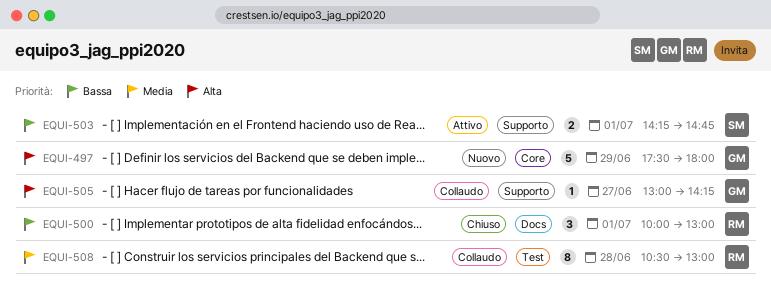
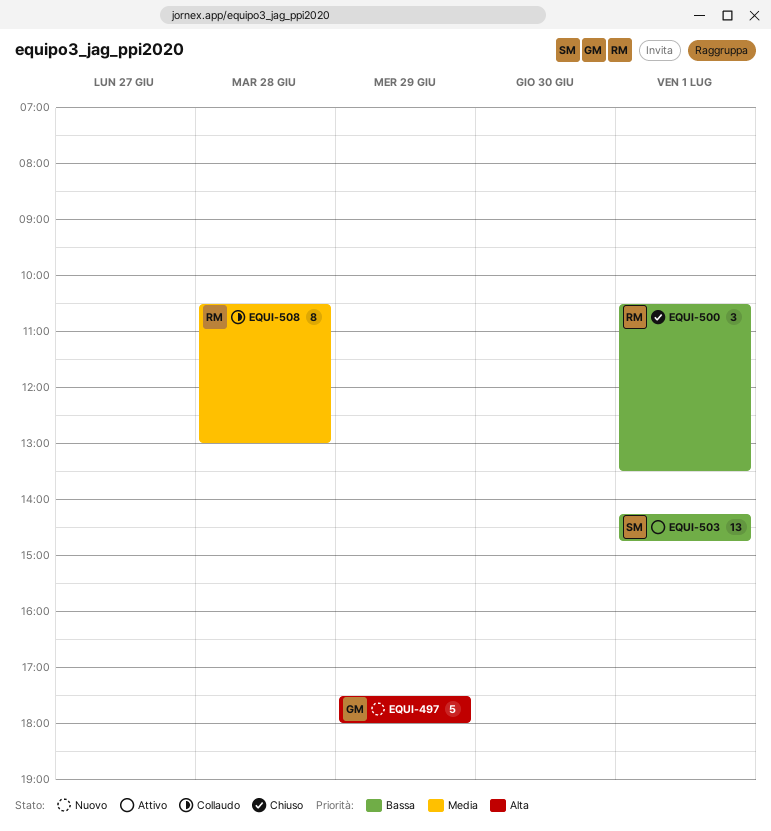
EQUI-500, begins: 10:00 -> 10:30
EQUI-500, ends: 13:00 -> 13:30
EQUI-503, estimate: 2 -> 13
EQUI-505: present -> none

